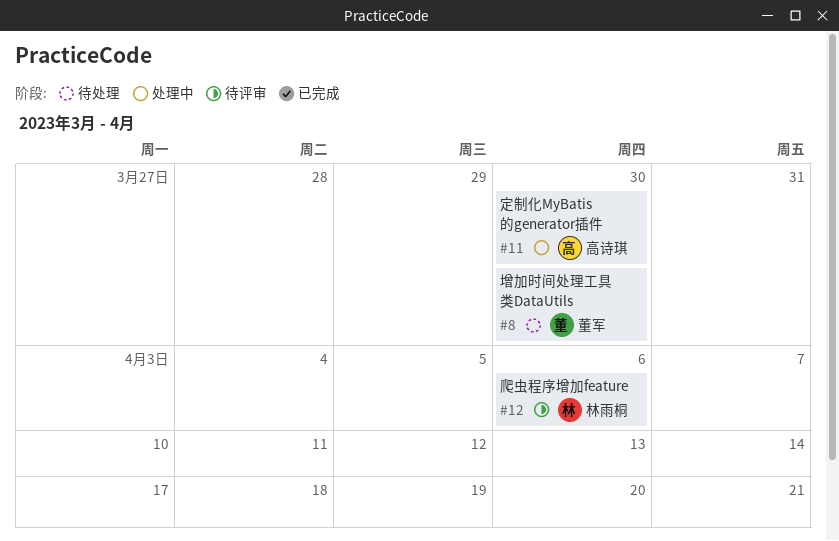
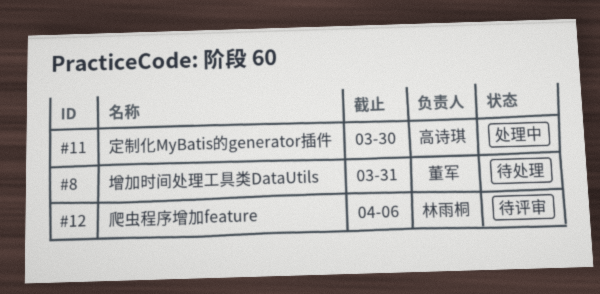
#8, due: Mar 30 -> Mar 31

